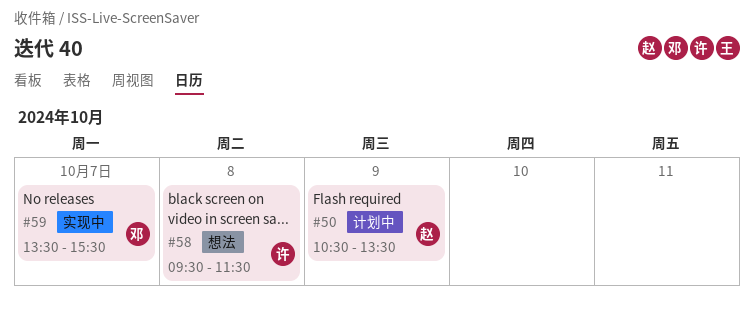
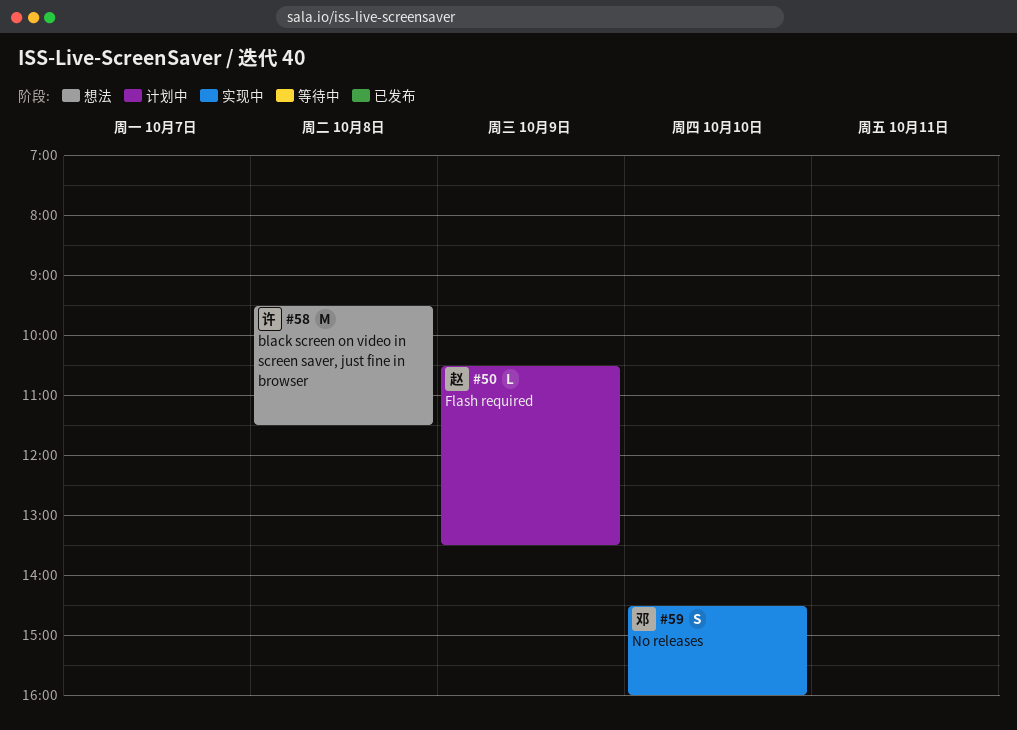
#59, day: Oct 7 -> Oct 10
#59, begins: 13:30 -> 14:30
#59, ends: 15:30 -> 16:00

